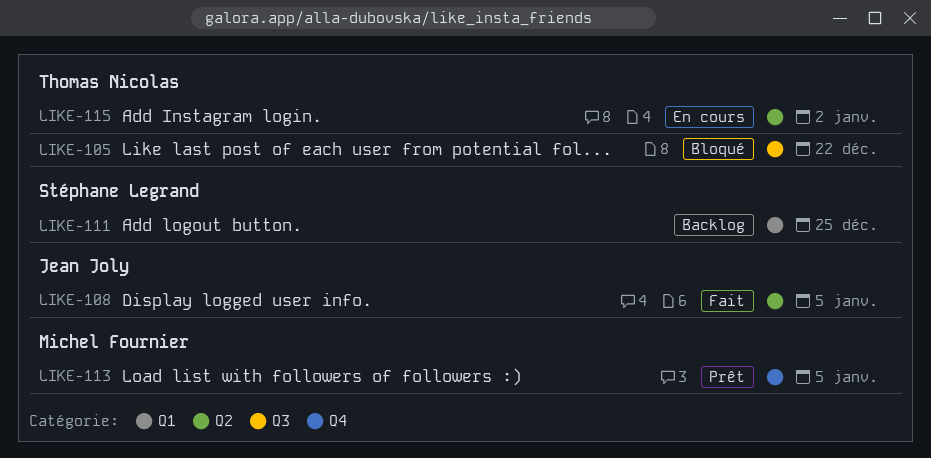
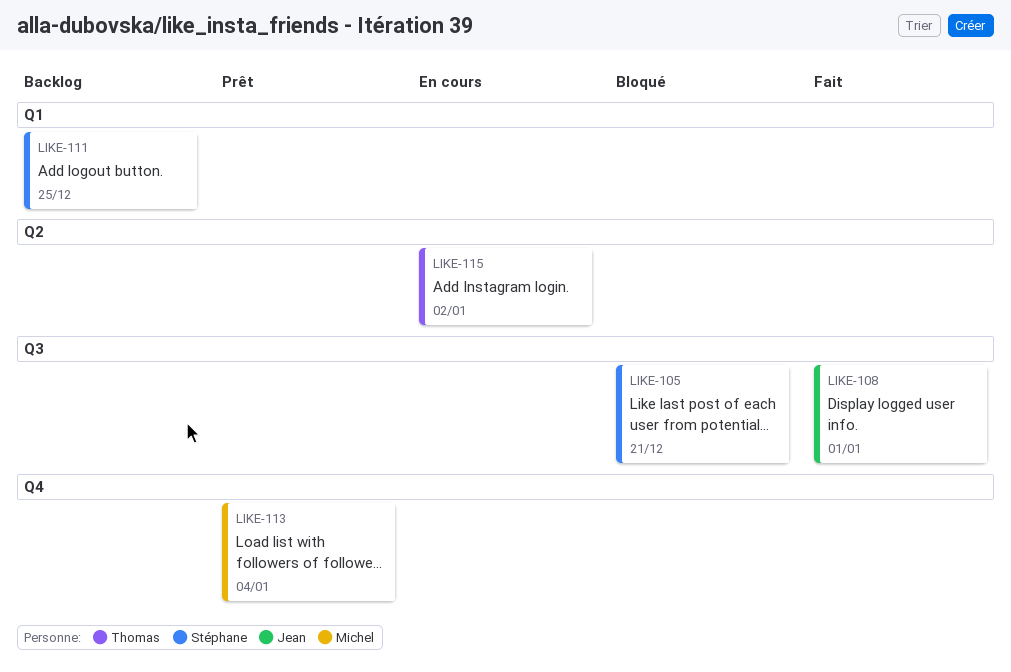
LIKE-105, owner: Thomas Nicolas -> Stéphane Legrand
LIKE-105, due: Dec 22 -> Dec 21
LIKE-108, label: Q2 -> Q3
LIKE-108, due: Jan 5 -> Jan 1
LIKE-113, due: Jan 5 -> Jan 4

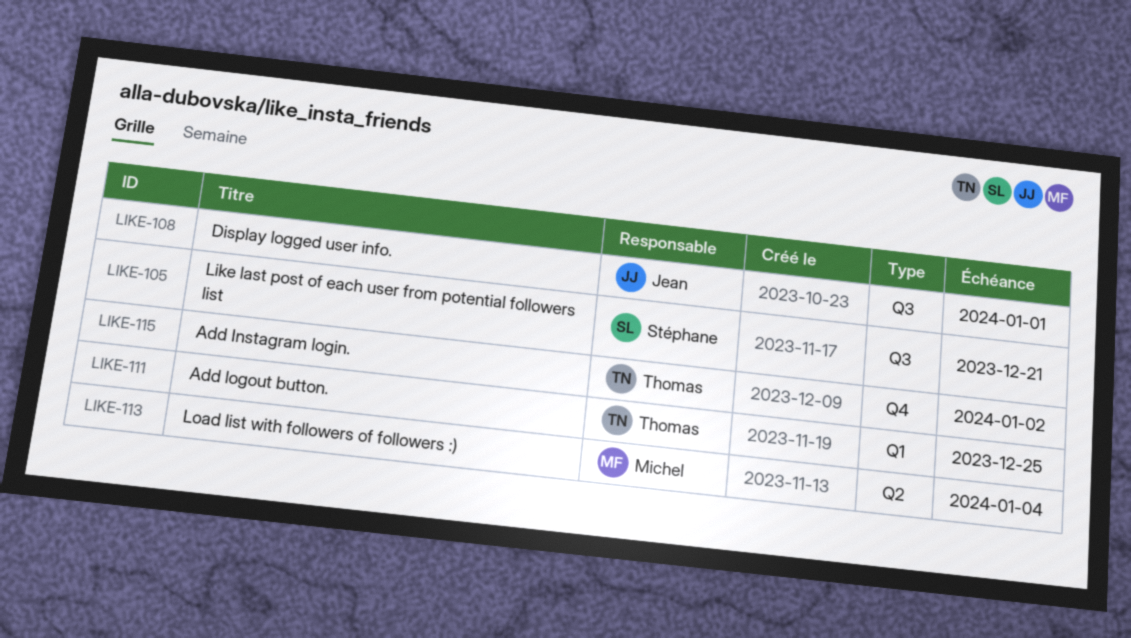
LIKE-111, owner: Stéphane -> Thomas
LIKE-113, label: Q4 -> Q2
LIKE-115, label: Q2 -> Q4

